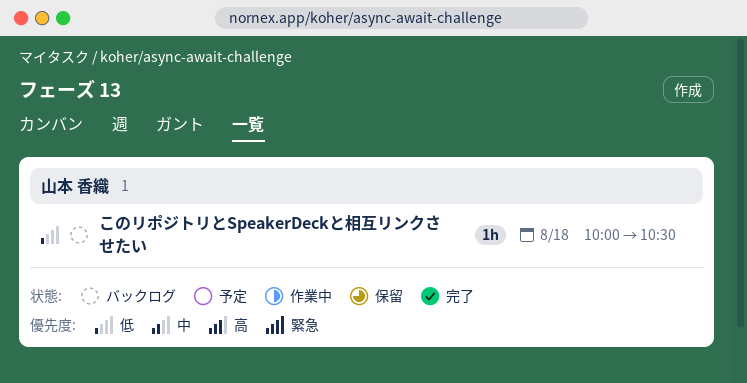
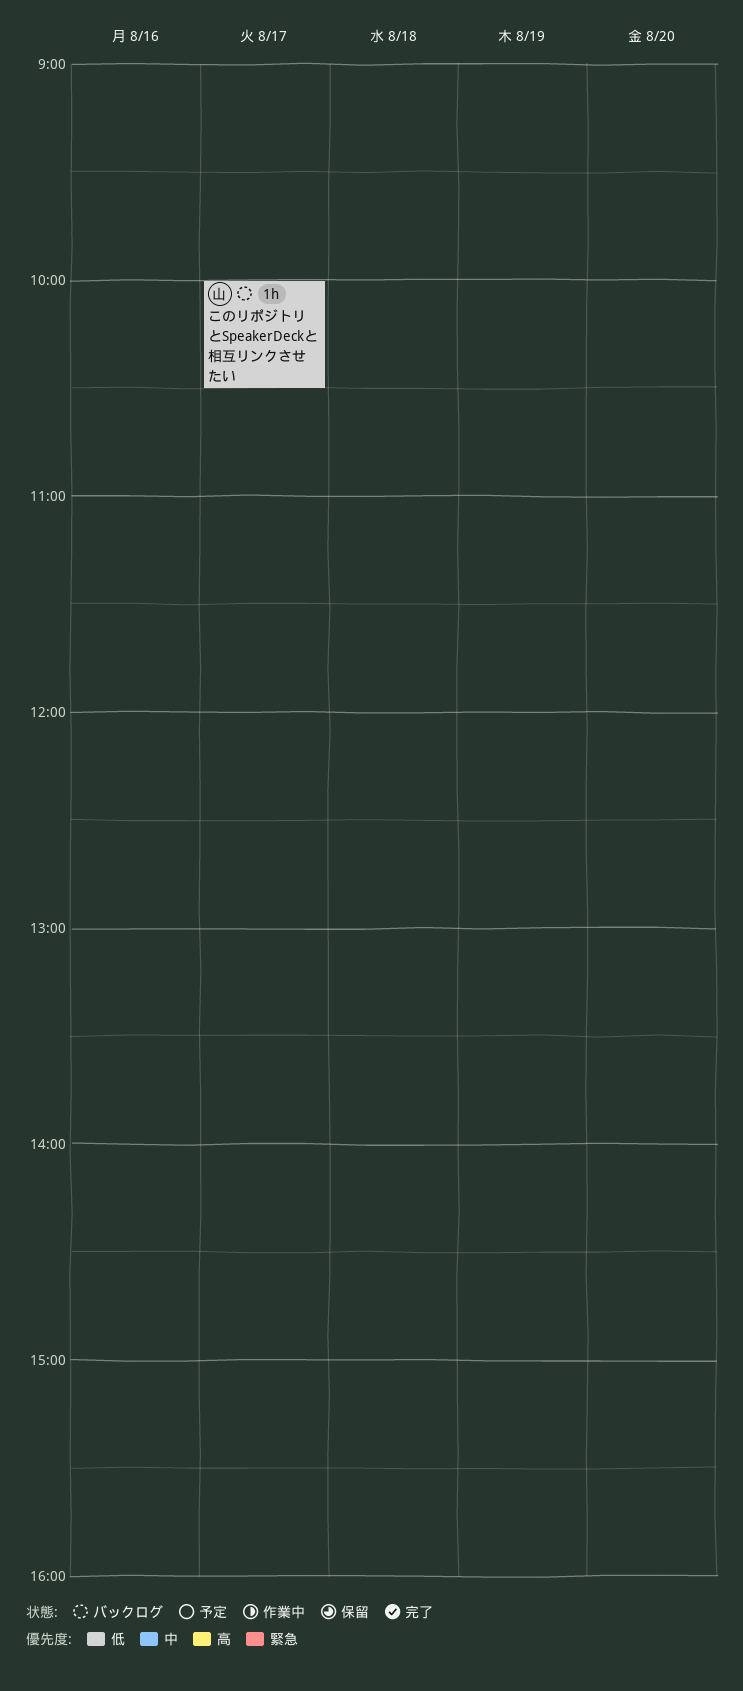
このリポジトリとSpeakerDeckと相互リンクさせたい, day: Aug 18 -> Aug 17

